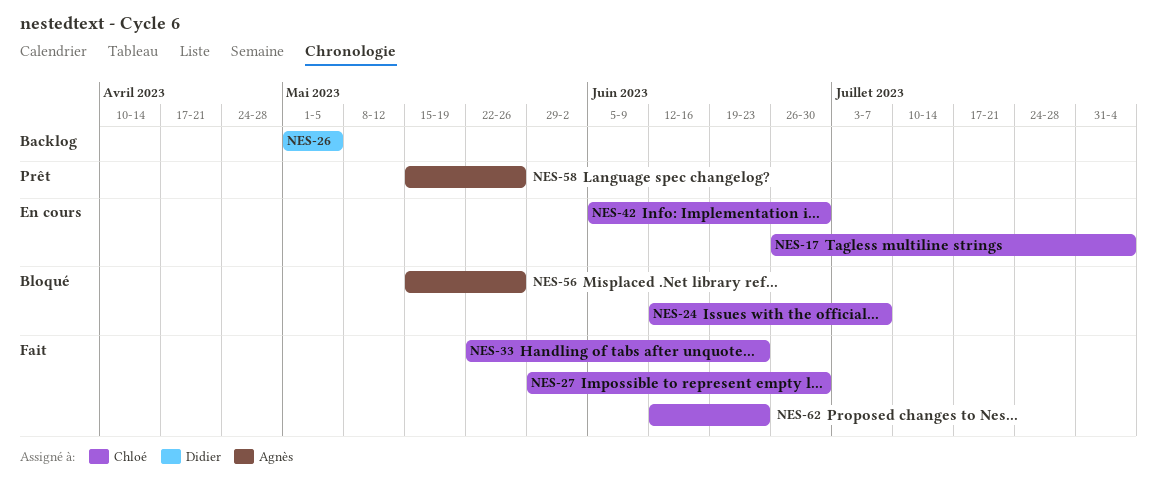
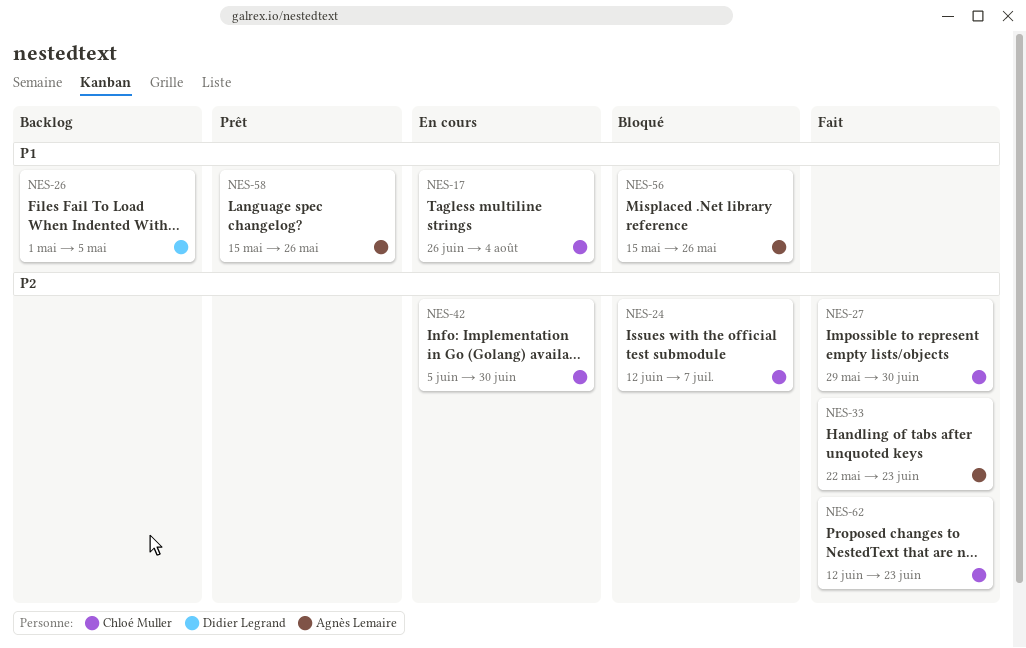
NES-33, owner: Chloé Muller -> Agnès Lemaire

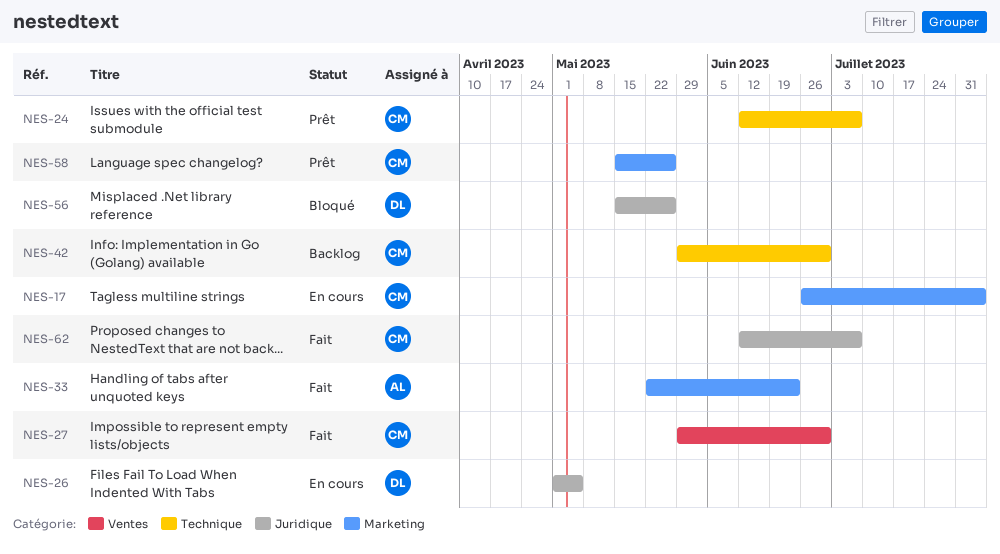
NES-24, status: Bloqué -> Prêt
NES-26, status: Backlog -> En cours
NES-42, status: En cours -> Backlog
NES-42, start: Jun 5 -> May 29
NES-56, owner: Agnès Lemaire -> Didier Legrand
NES-58, owner: Agnès Lemaire -> Chloé Muller
NES-62, due: Jun 23 -> Jul 7

